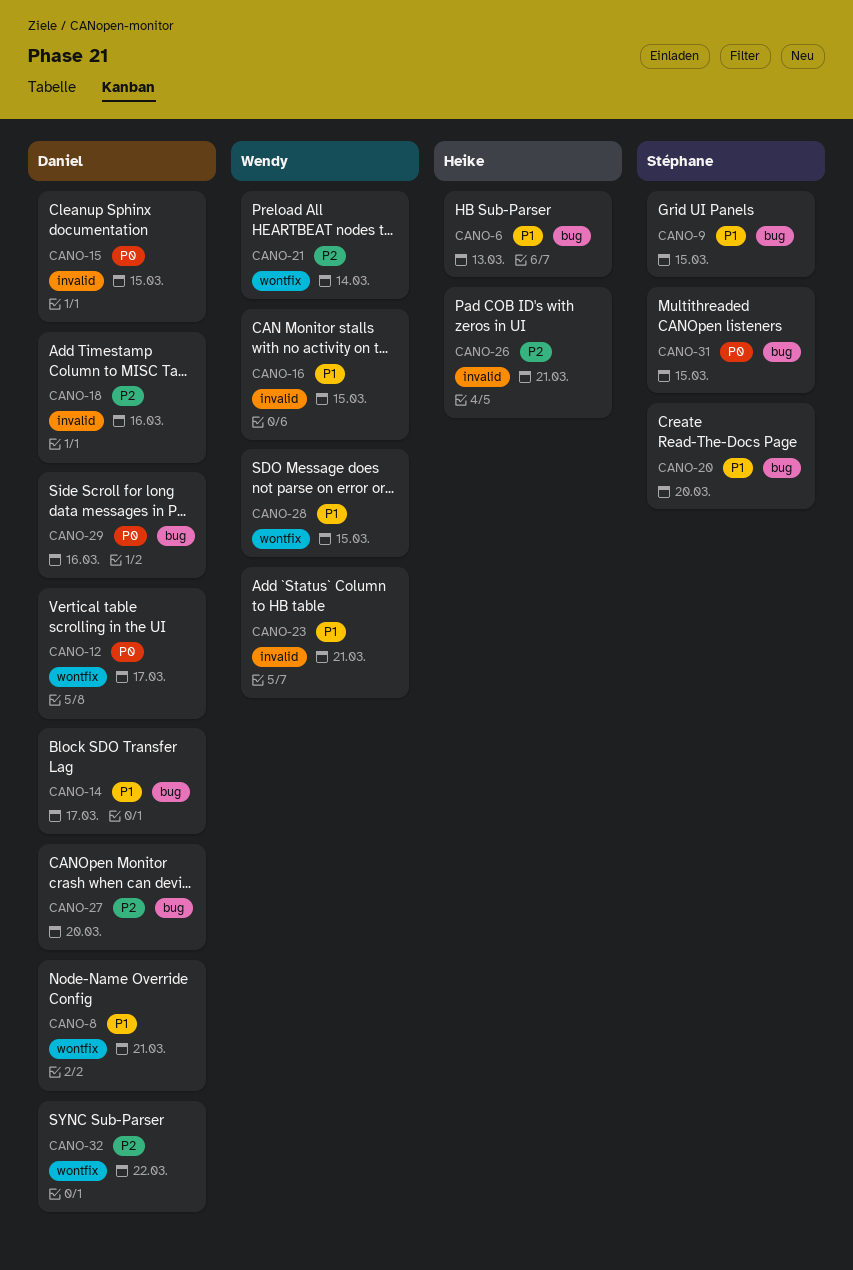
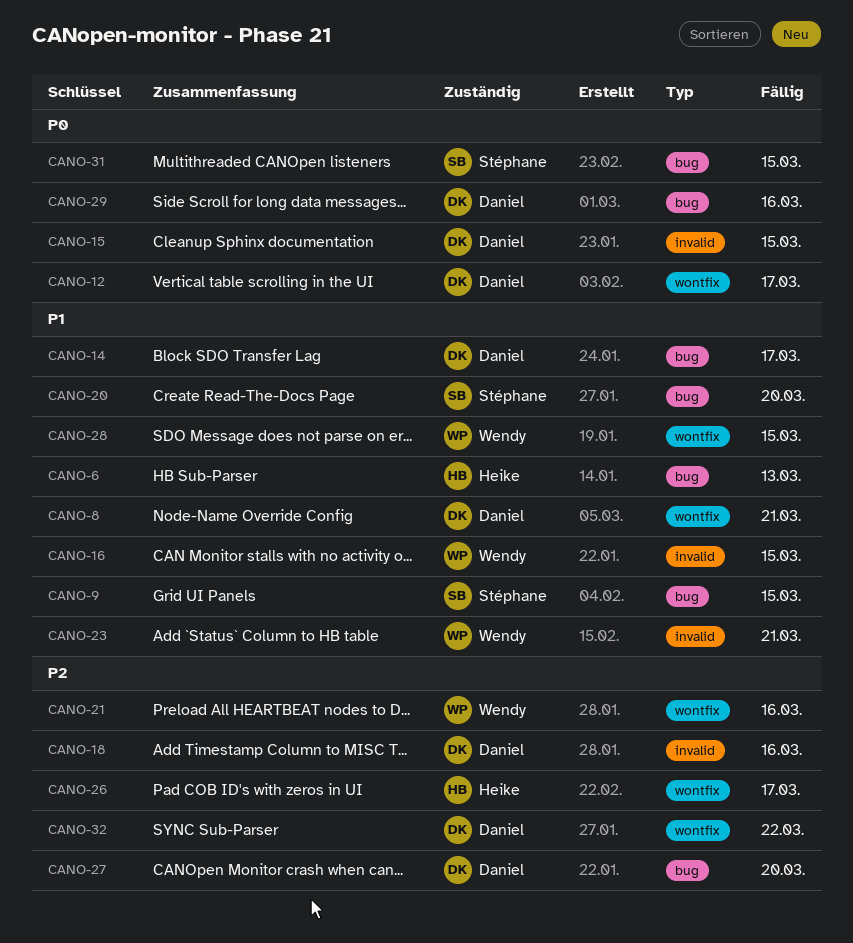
CANO-21, due: Mar 14 -> Mar 16
CANO-26, label: invalid -> wontfix
CANO-26, due: Mar 21 -> Mar 17

